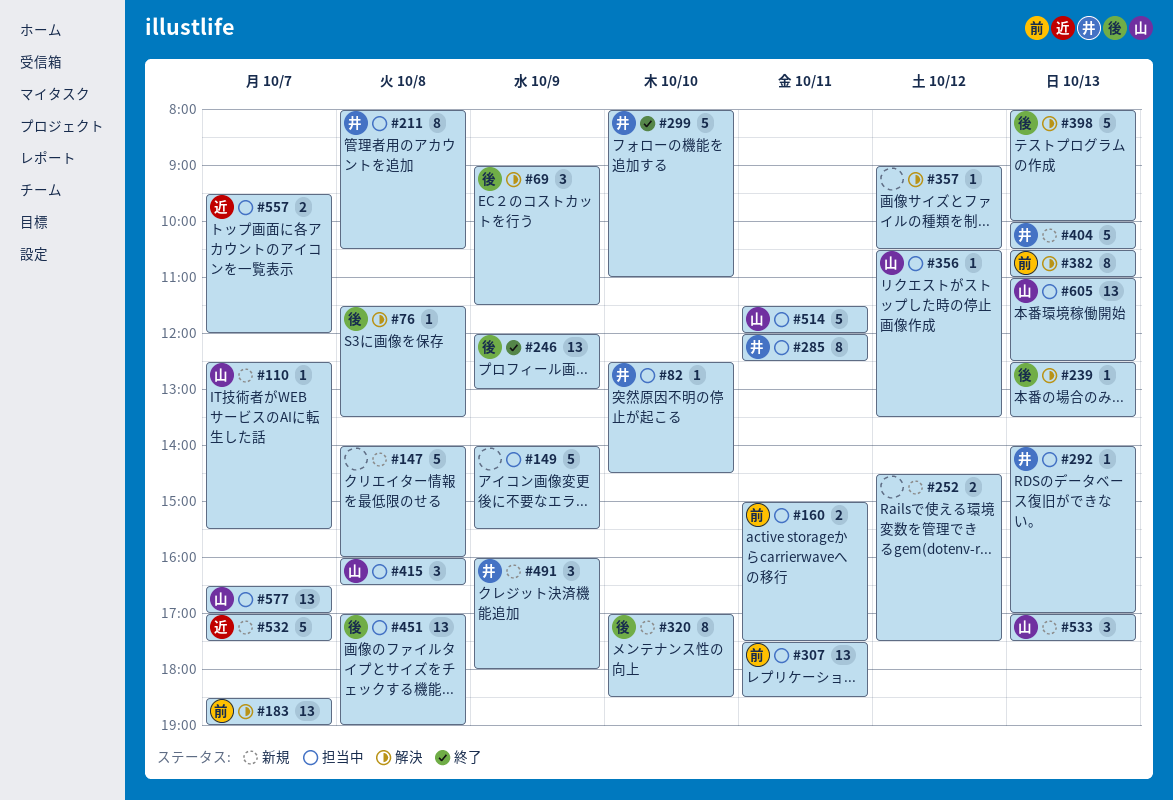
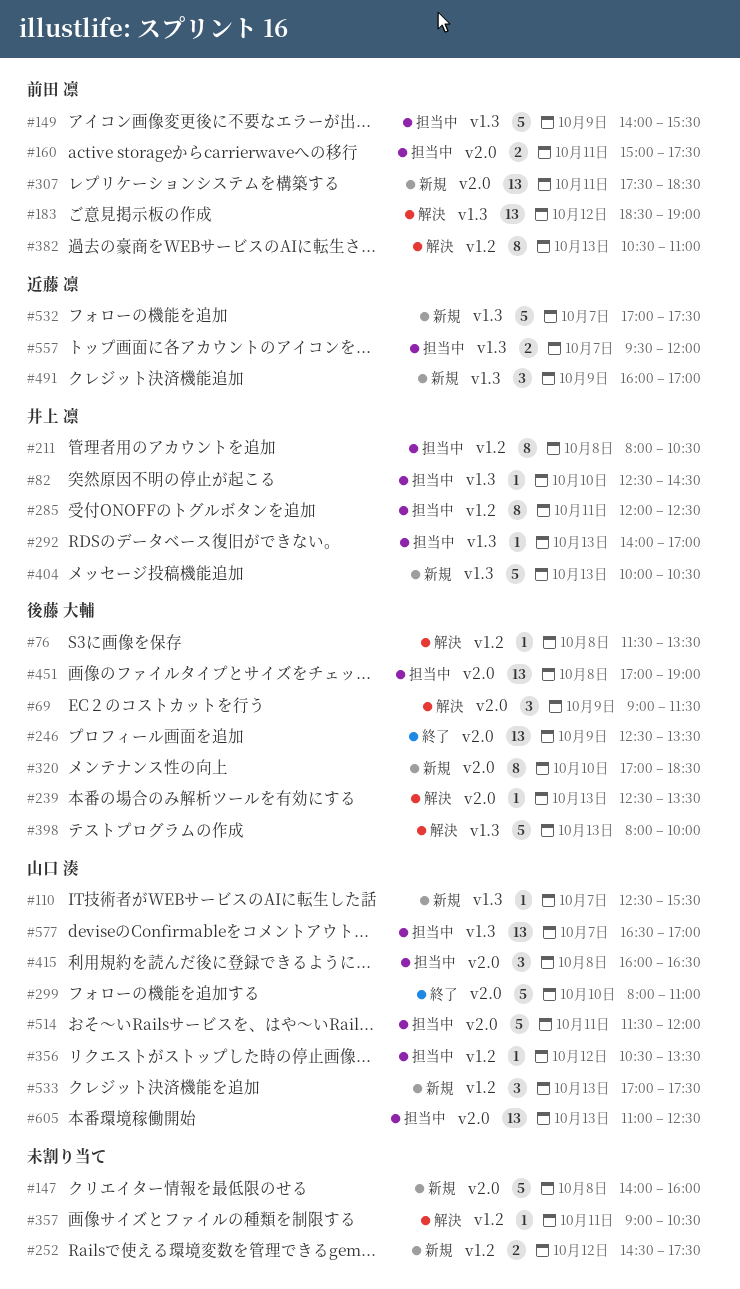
#149, owner: none -> 前田 凛
#183, day: Oct 7 -> Oct 12
#246, begins: 12:00 -> 12:30
#246, ends: 13:00 -> 13:30
#299, owner: 井上 凛 -> 山口 湊
#307, status: 担当中 -> 新規
#357, day: Oct 12 -> Oct 11
#491, owner: 井上 凛 -> 近藤 凛
#491, ends: 18:00 -> 17:00

